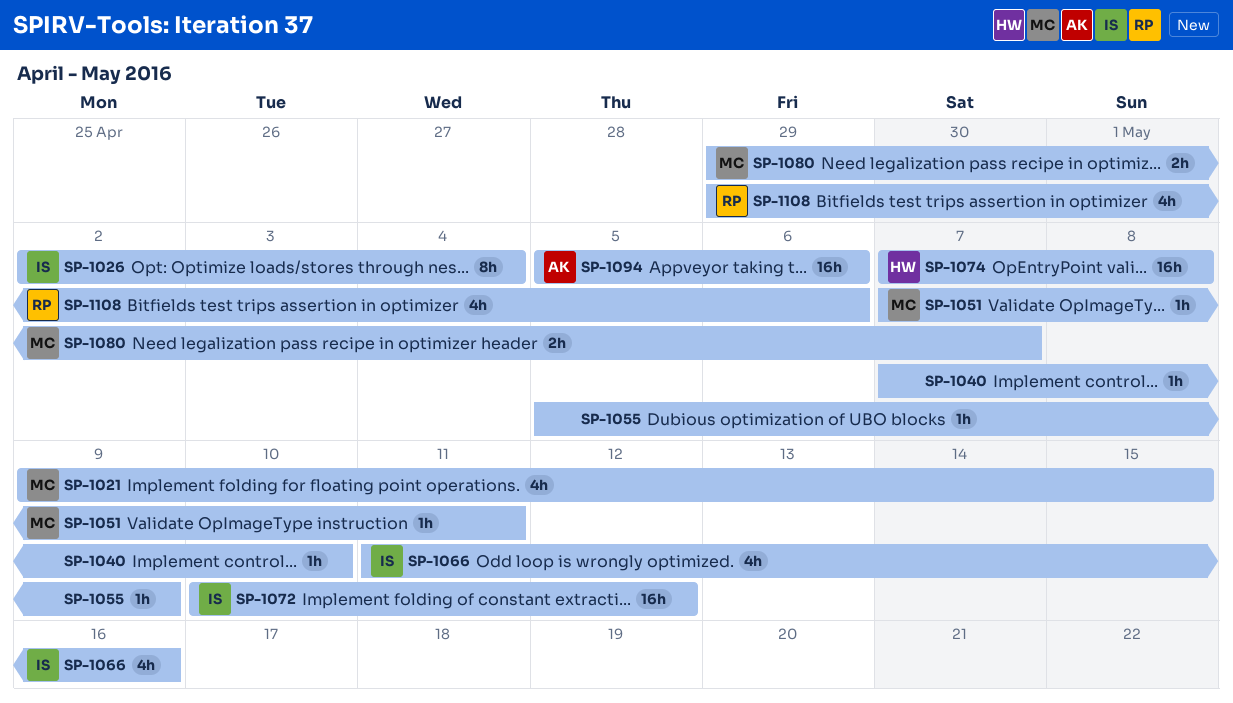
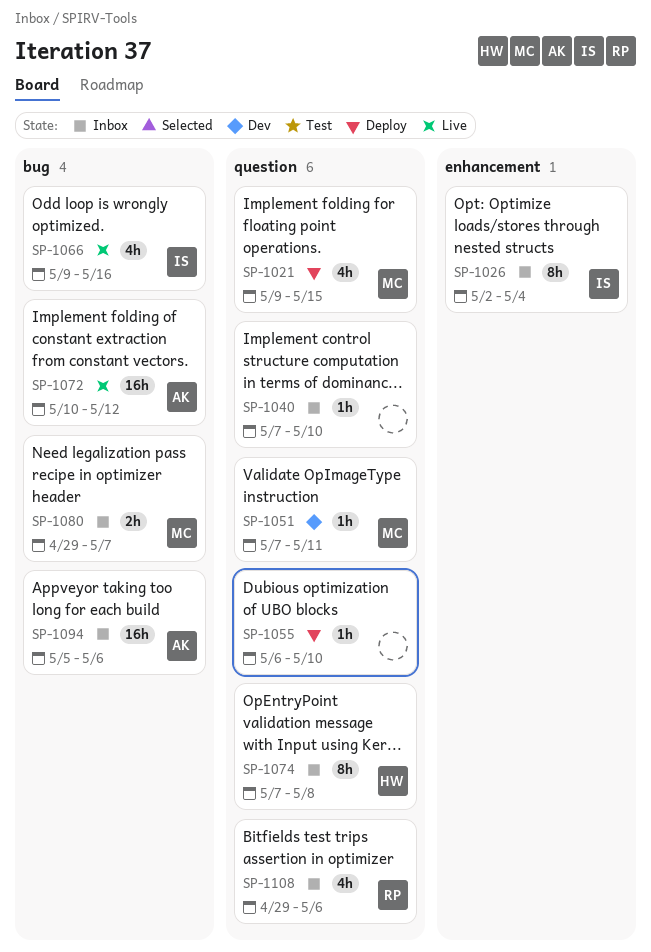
SP-1055, start: May 5 -> May 6
SP-1055, due: May 9 -> May 10
SP-1066, start: May 11 -> May 9
SP-1072, owner: IS -> AK
SP-1074, estimate: 16h -> 8h

